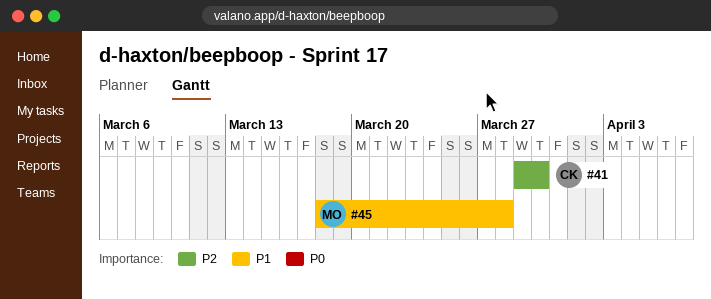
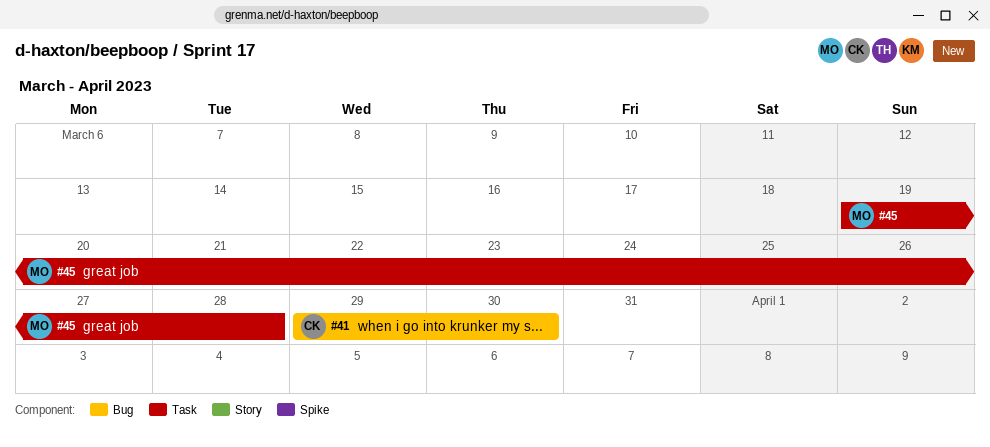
#45, start: Mar 18 -> Mar 19

